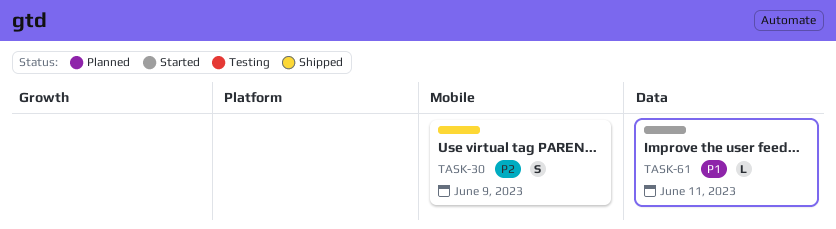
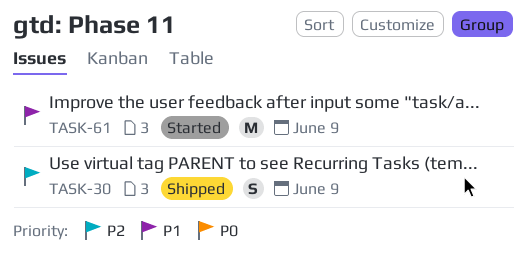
TASK-61, estimate: L -> M
TASK-61, due: Jun 11 -> Jun 9

